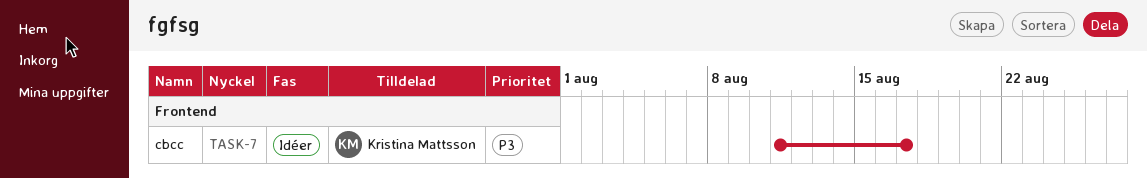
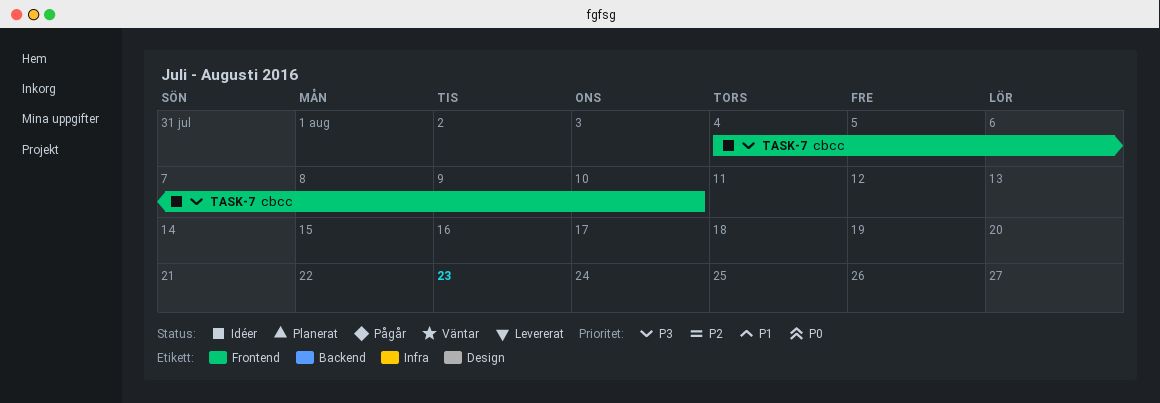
TASK-7, start: Aug 11 -> Aug 4
TASK-7, due: Aug 17 -> Aug 10

